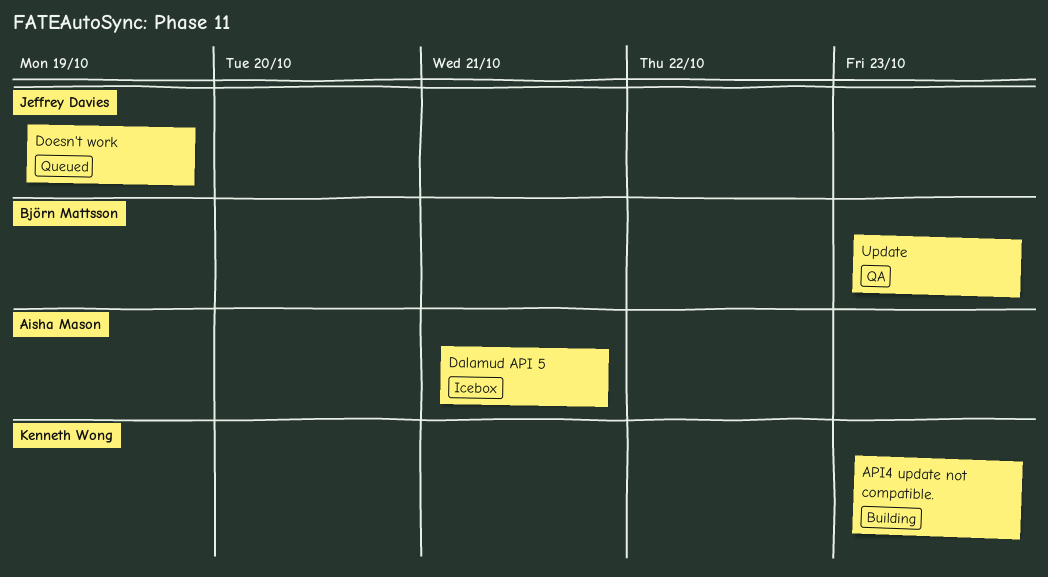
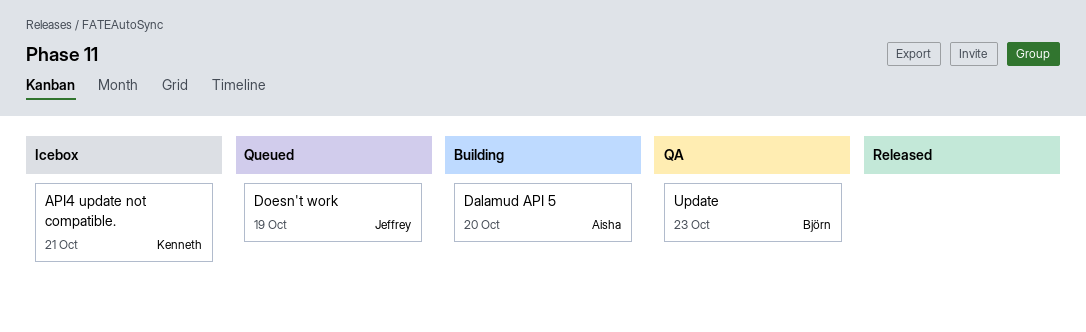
API4 update not compatible., status: Building -> Icebox
API4 update not compatible., due: Oct 23 -> Oct 21
Dalamud API 5, status: Icebox -> Building
Dalamud API 5, due: Oct 21 -> Oct 20

